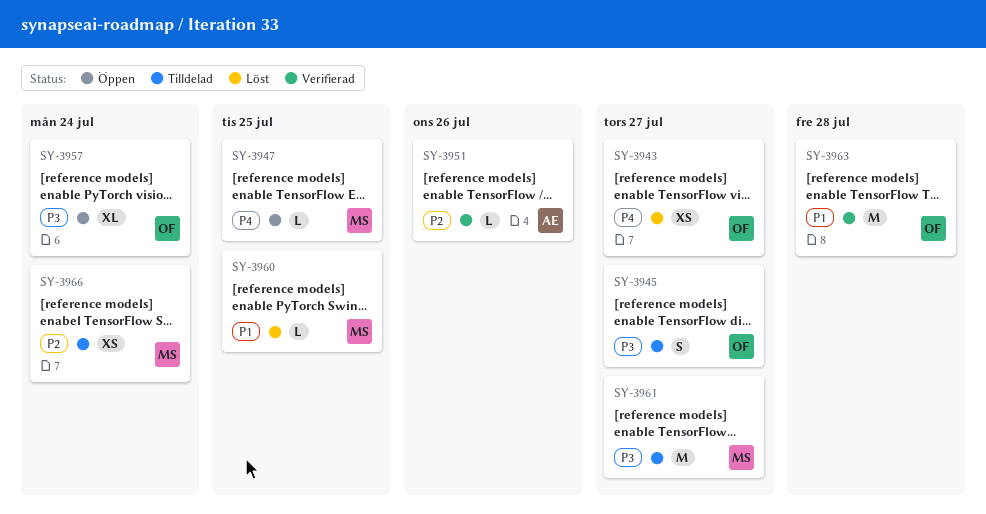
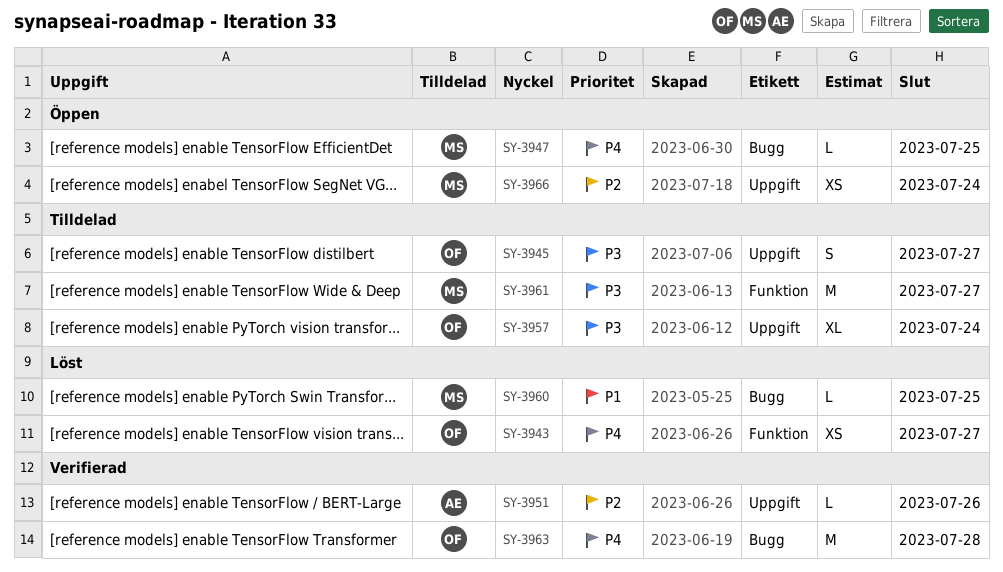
SY-3957, status: Öppen -> Tilldelad
SY-3963, priority: P1 -> P4
SY-3966, status: Tilldelad -> Öppen

